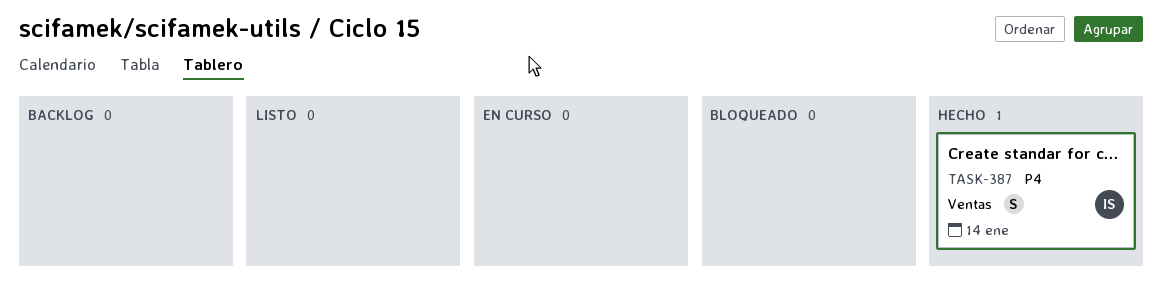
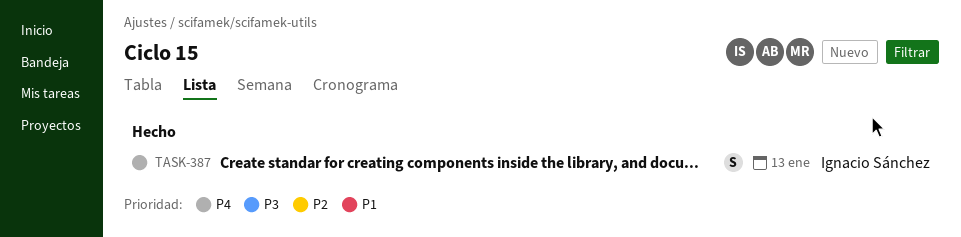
TASK-387, due: Jan 14 -> Jan 13

